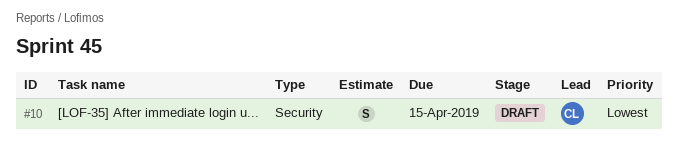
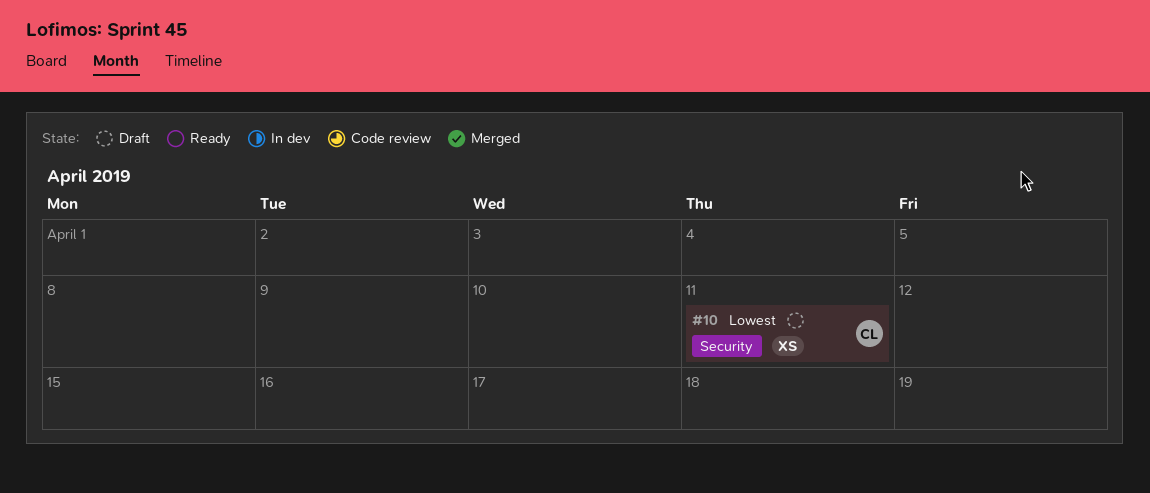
#10, estimate: S -> XS
#10, due: Apr 15 -> Apr 11

